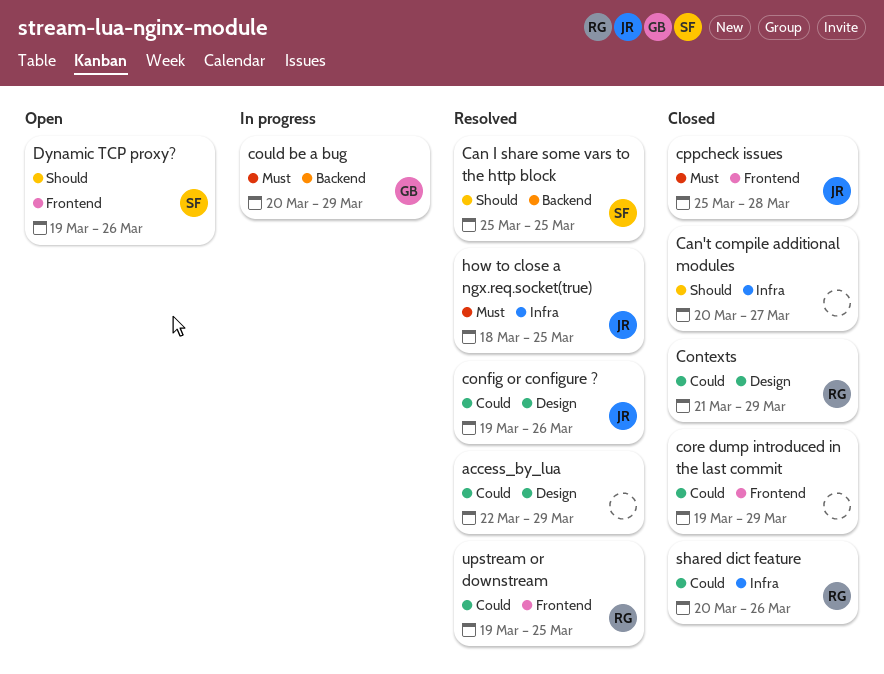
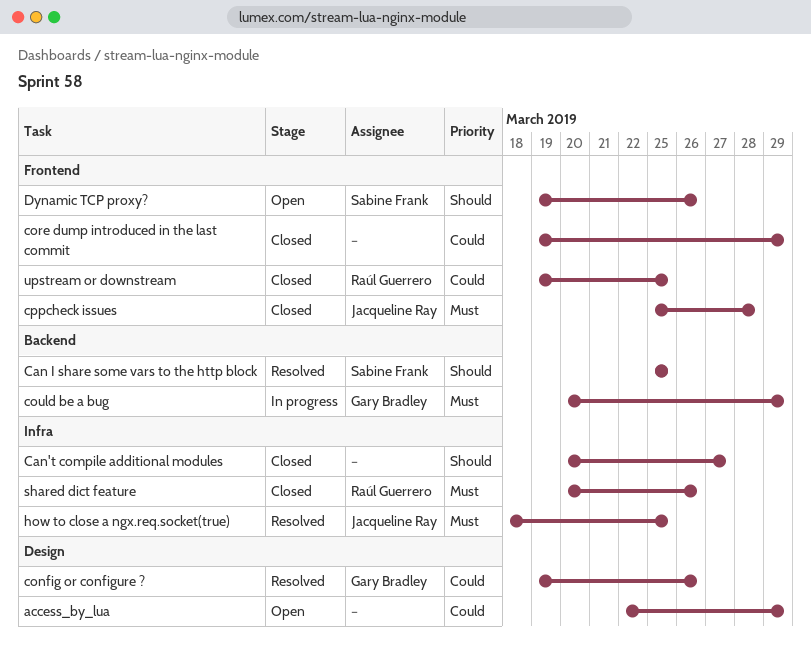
access_by_lua, status: Resolved -> Open
config or configure ?, owner: Jacqueline Ray -> Gary Bradley
Contexts: present -> none
shared dict feature, priority: Could -> Must
upstream or downstream, status: Resolved -> Closed

